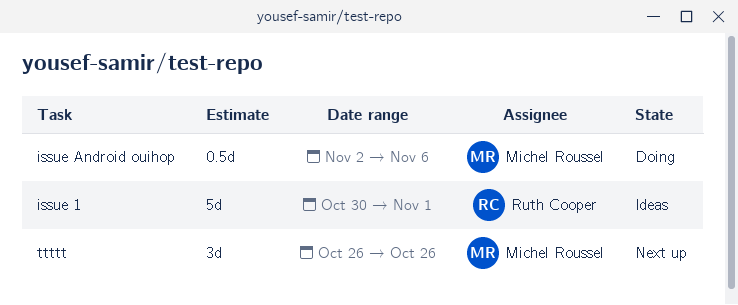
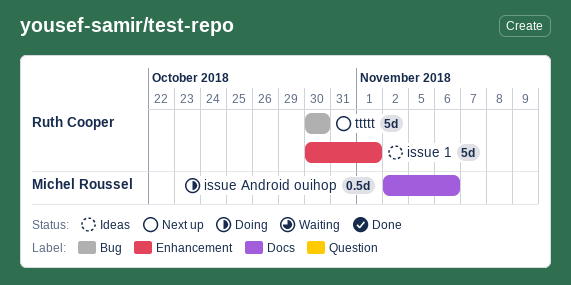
ttttt, owner: Michel Roussel -> Ruth Cooper
ttttt, estimate: 3d -> 5d
ttttt, start: Oct 26 -> Oct 30
ttttt, due: Oct 26 -> Oct 30

